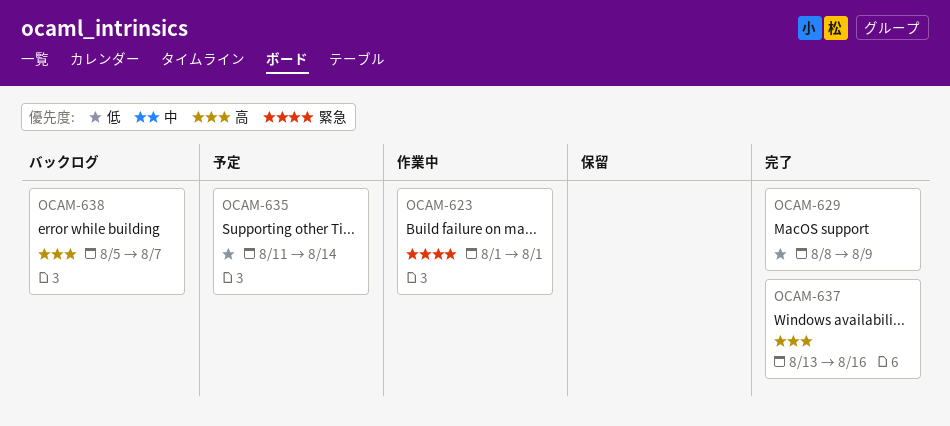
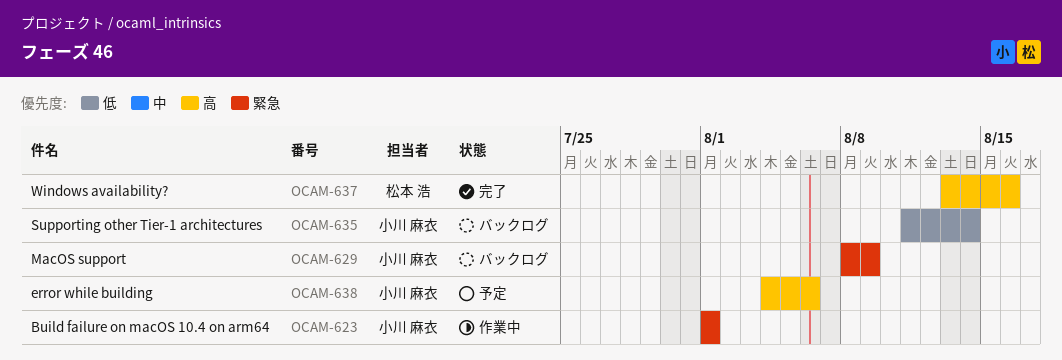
OCAM-629, status: 完了 -> バックログ
OCAM-629, priority: 低 -> 緊急
OCAM-635, status: 予定 -> バックログ
OCAM-638, status: バックログ -> 予定
OCAM-638, start: Aug 5 -> Aug 4
OCAM-638, due: Aug 7 -> Aug 6

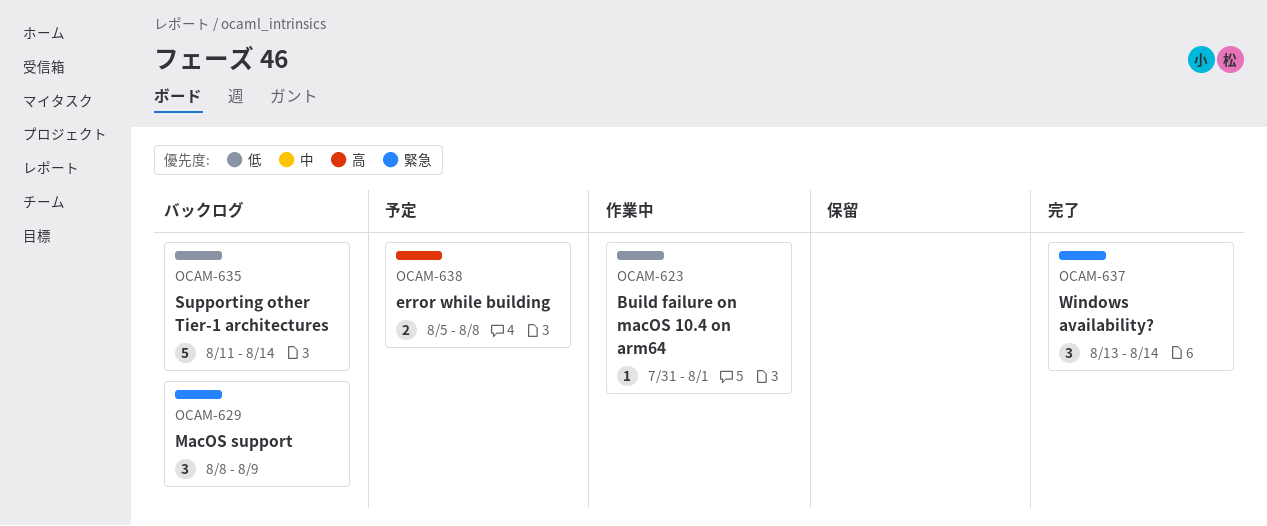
OCAM-623, priority: 緊急 -> 低
OCAM-623, start: Aug 1 -> Jul 31
OCAM-637, priority: 高 -> 緊急
OCAM-637, due: Aug 16 -> Aug 14
OCAM-638, start: Aug 4 -> Aug 5
OCAM-638, due: Aug 6 -> Aug 8

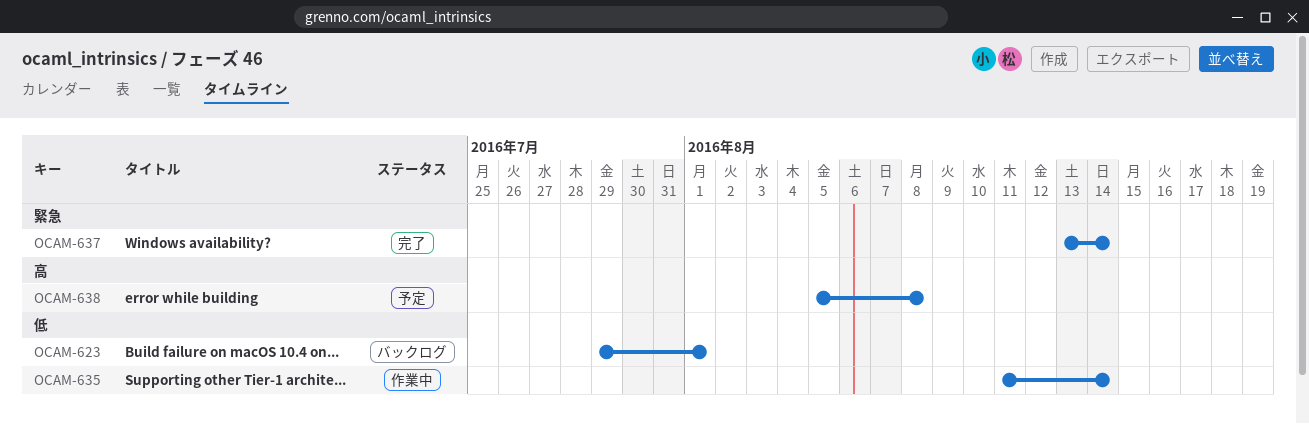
OCAM-623, status: 作業中 -> バックログ
OCAM-623, start: Jul 31 -> Jul 29
OCAM-629: present -> none
OCAM-635, status: バックログ -> 作業中

